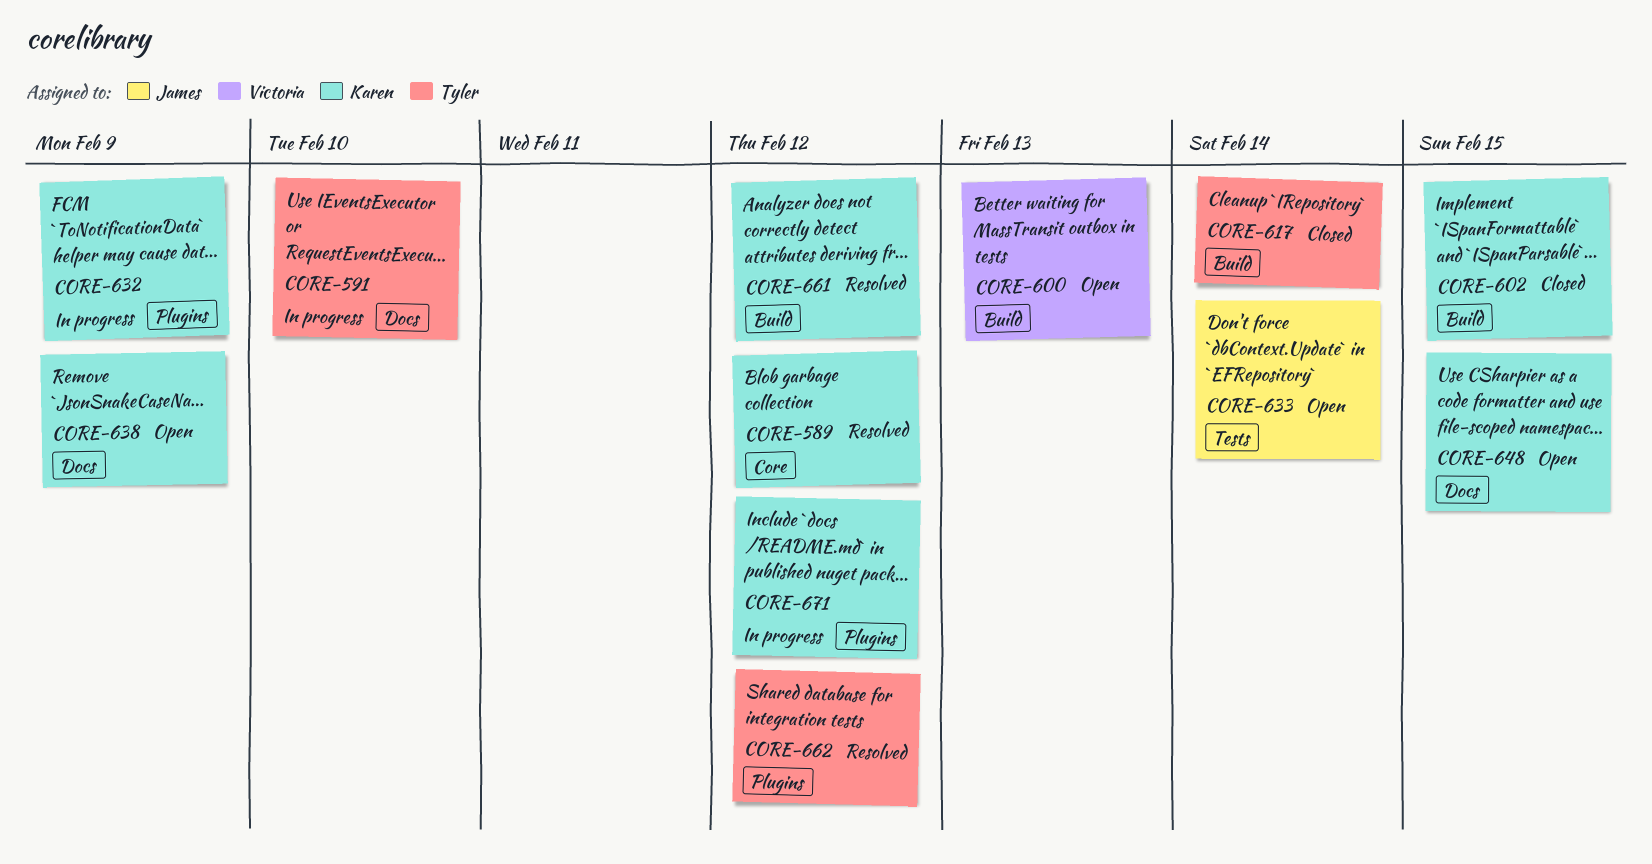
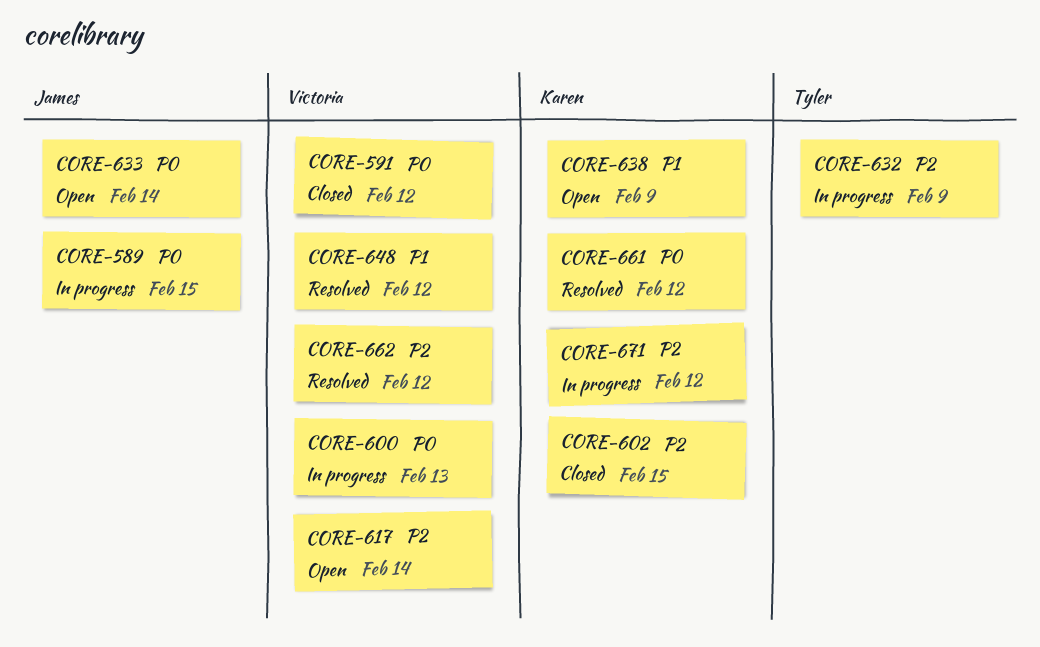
CORE-589, status: Resolved -> In progress
CORE-589, owner: Karen -> James
CORE-589, due: Feb 12 -> Feb 15
CORE-591, status: In progress -> Closed
CORE-591, owner: Tyler -> Victoria
CORE-591, due: Feb 10 -> Feb 12
CORE-600, status: Open -> In progress
CORE-617, status: Closed -> Open
CORE-617, owner: Tyler -> Victoria
CORE-632, owner: Karen -> Tyler
CORE-648, status: Open -> Resolved
CORE-648, owner: Karen -> Victoria
CORE-648, due: Feb 15 -> Feb 12
CORE-662, owner: Tyler -> Victoria

